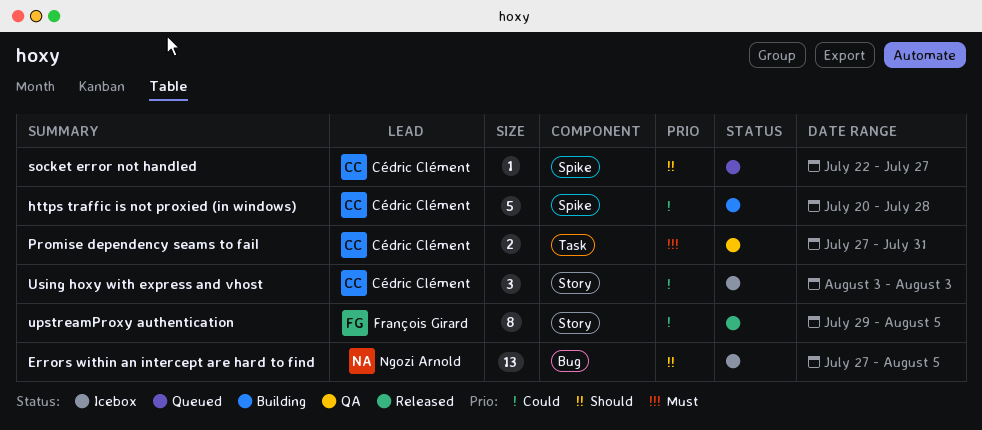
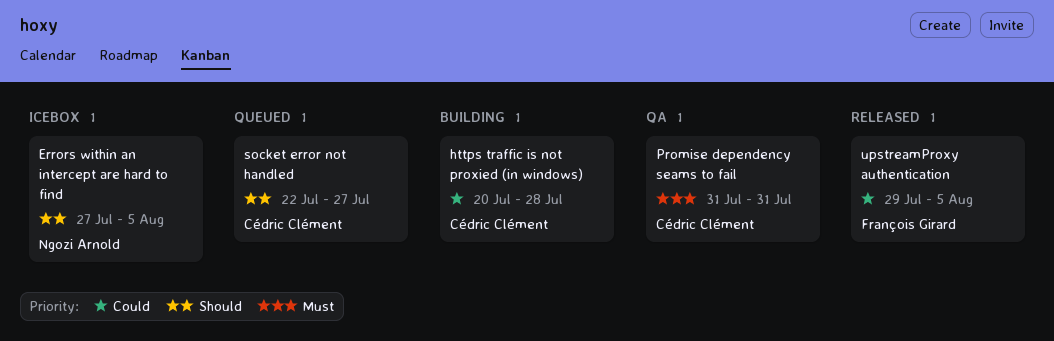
Promise dependency seams to fail, start: Jul 27 -> Jul 31
Using hoxy with express and vhost: present -> none

